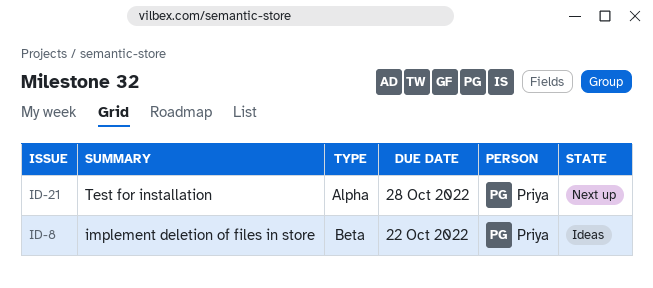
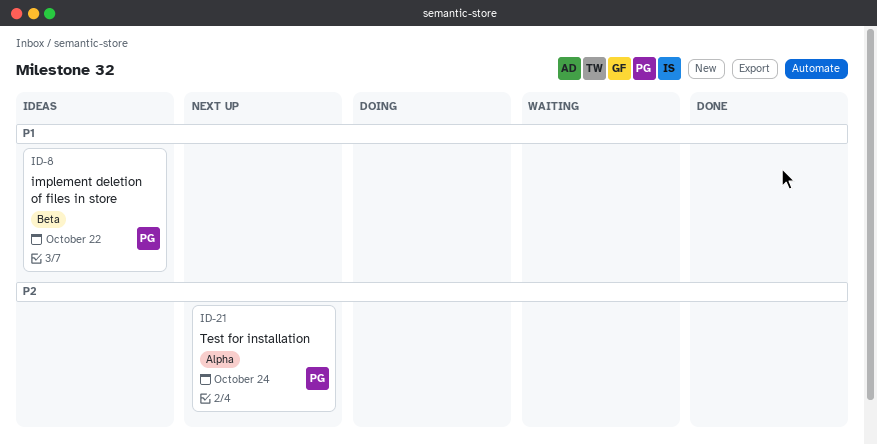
ID-21, due: Oct 28 -> Oct 24

